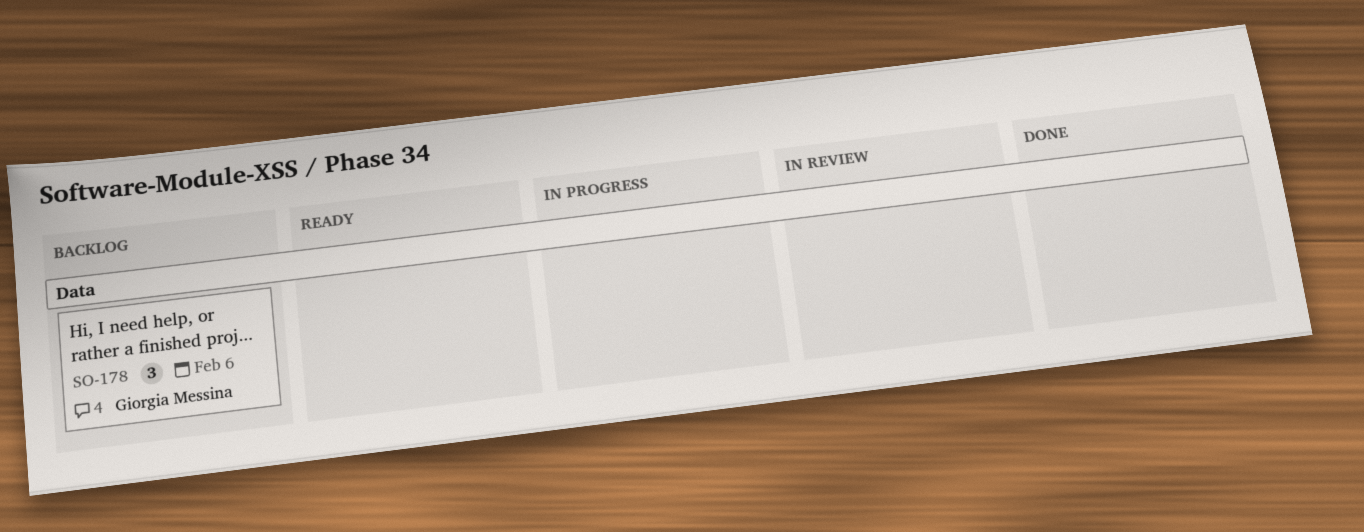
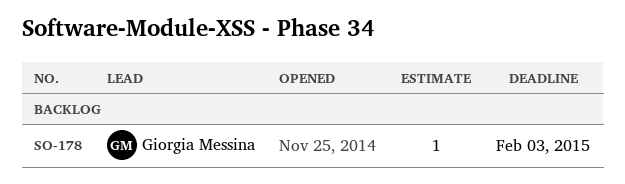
SO-178, estimate: 3 -> 1
SO-178, due: Feb 6 -> Feb 3

